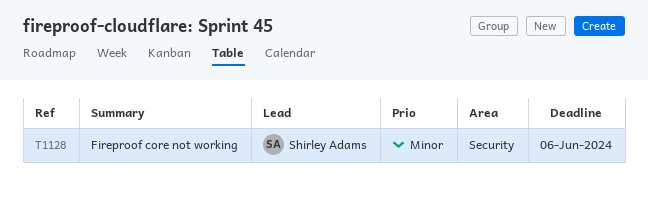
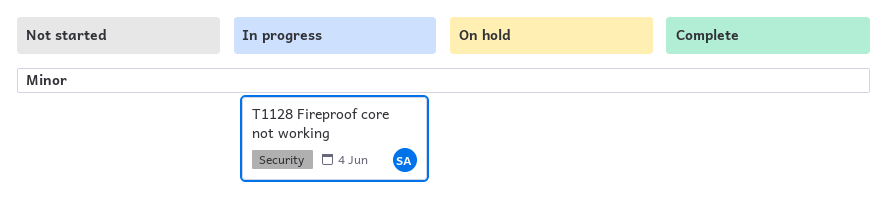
T1128, due: Jun 6 -> Jun 4

